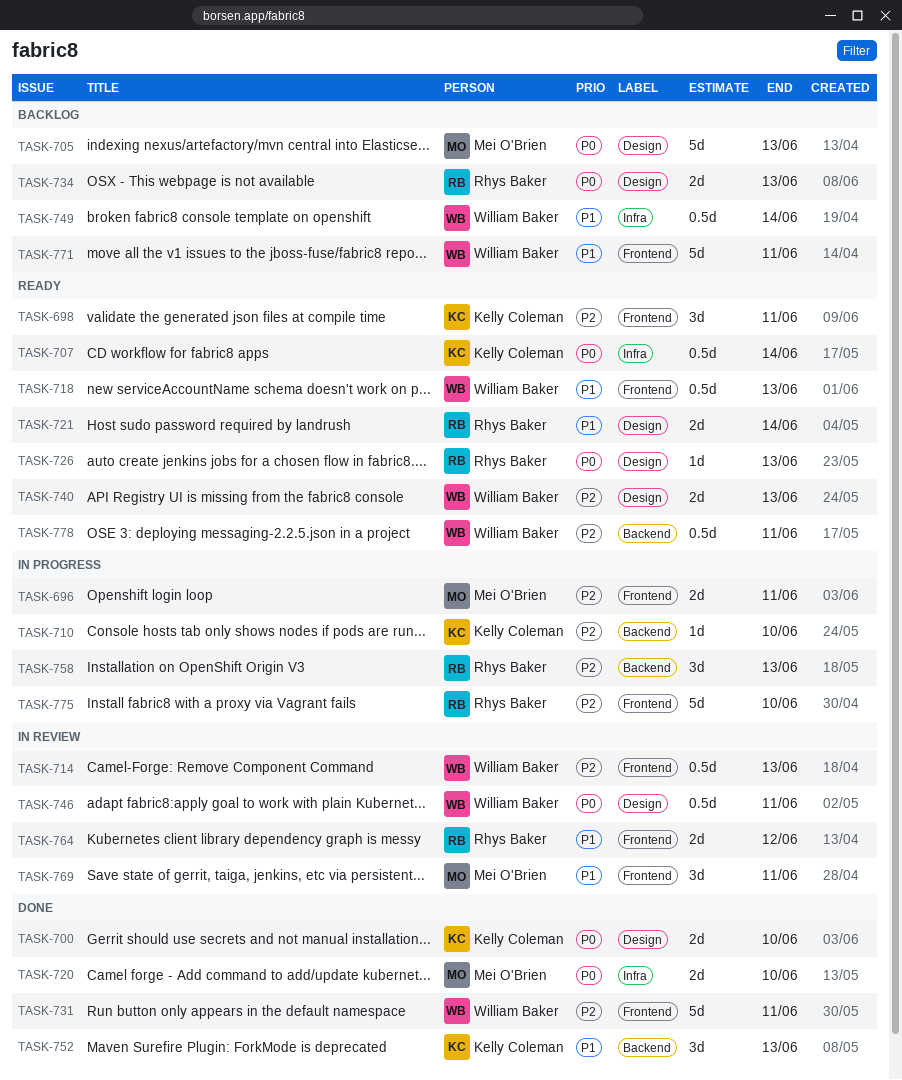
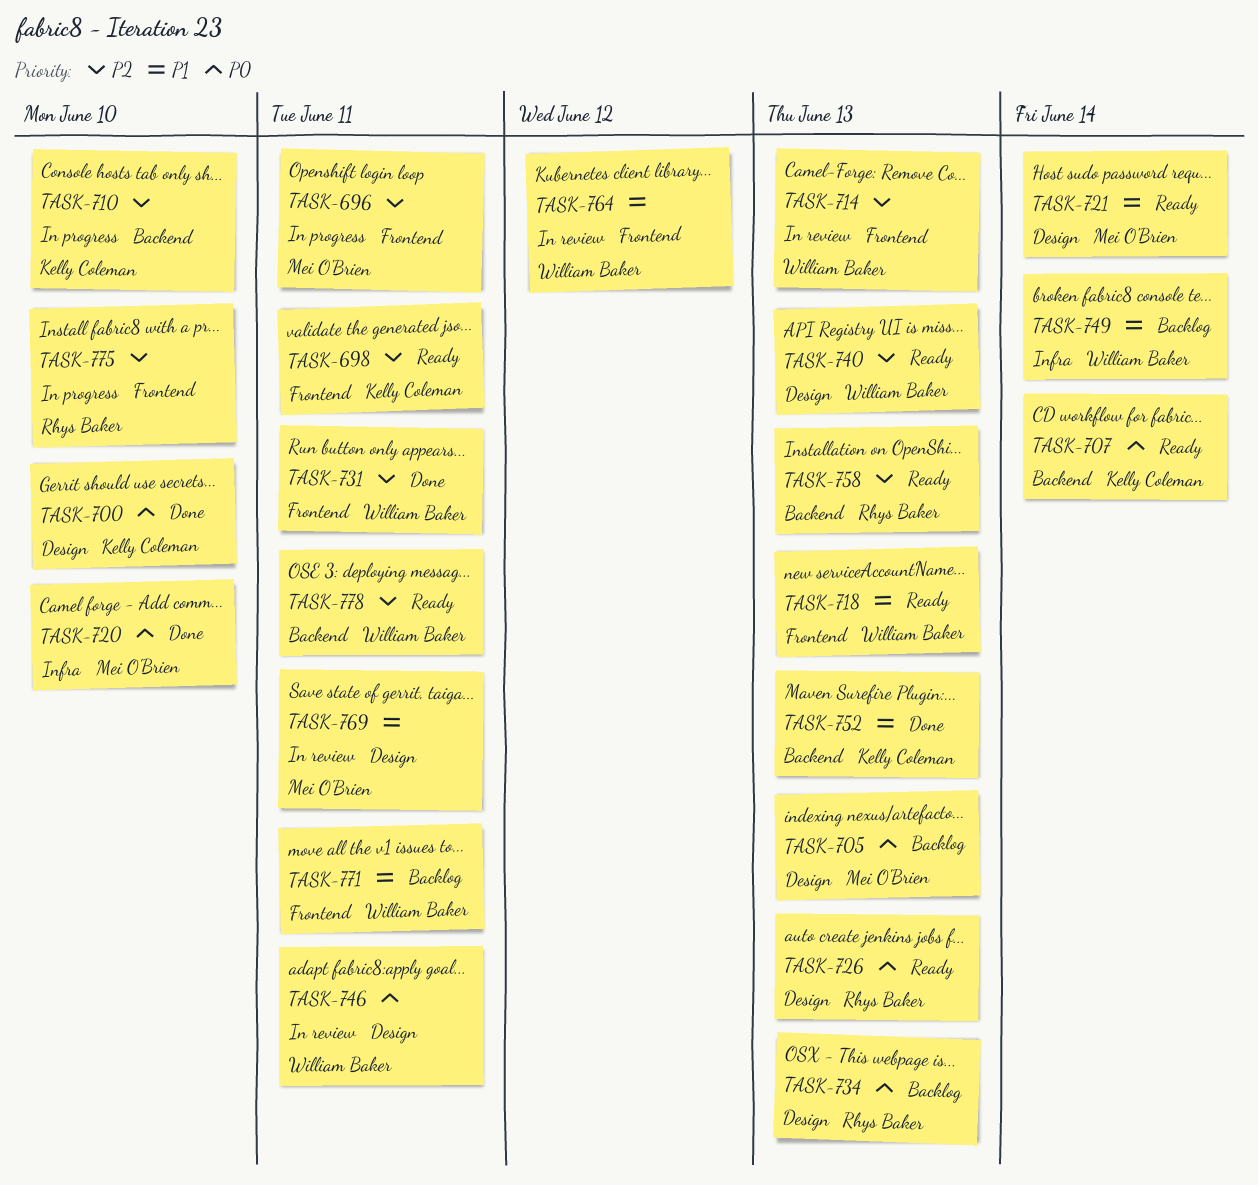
TASK-707, label: Infra -> Backend
TASK-721, owner: Rhys Baker -> Mei O'Brien
TASK-758, status: In progress -> Ready
TASK-764, owner: Rhys Baker -> William Baker
TASK-769, label: Frontend -> Design

